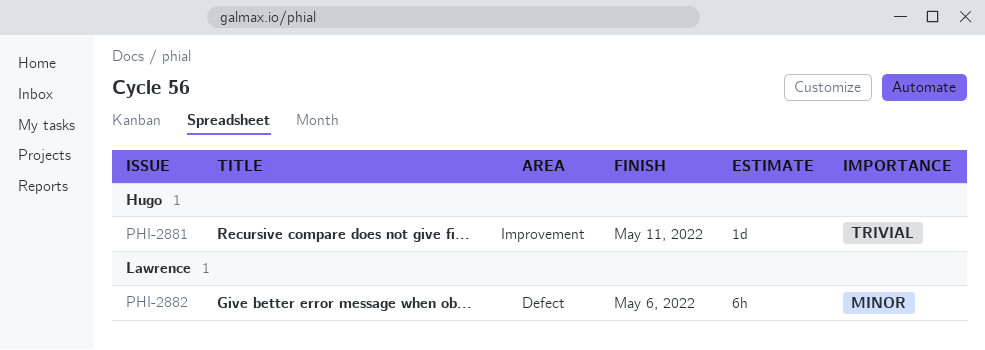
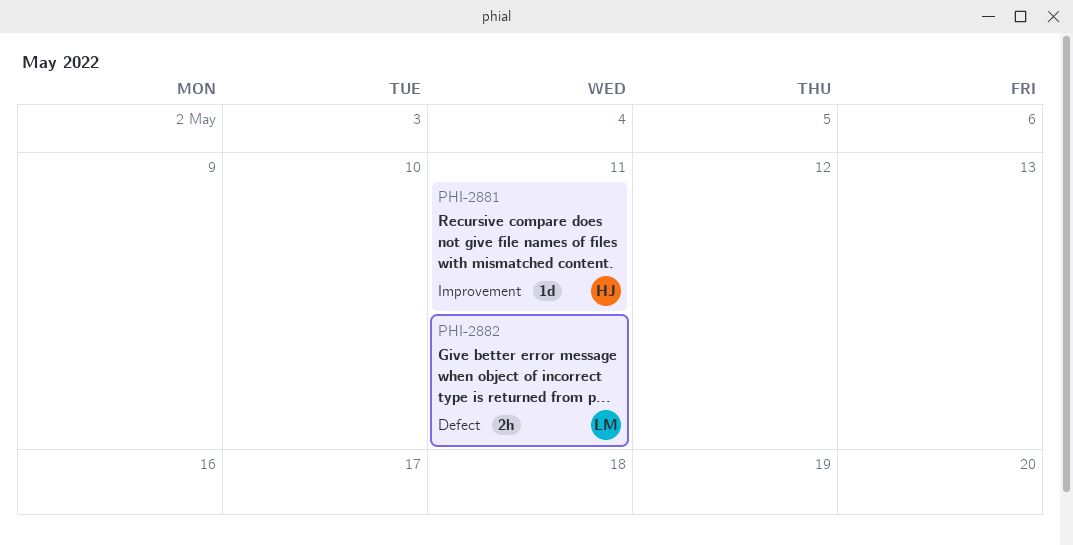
PHI-2882, estimate: 6h -> 2h
PHI-2882, due: May 6 -> May 11

